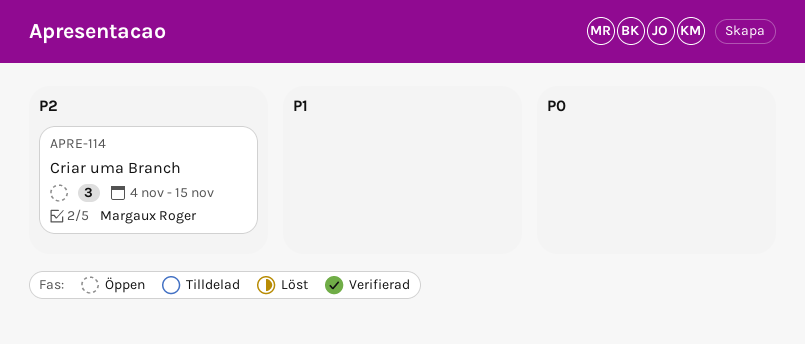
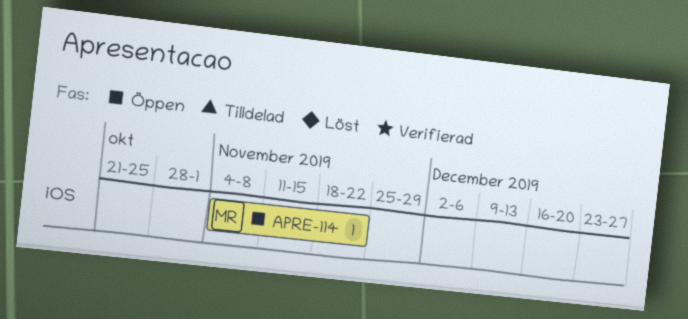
APRE-114, estimate: 3 -> 1
APRE-114, due: Nov 15 -> Nov 22

